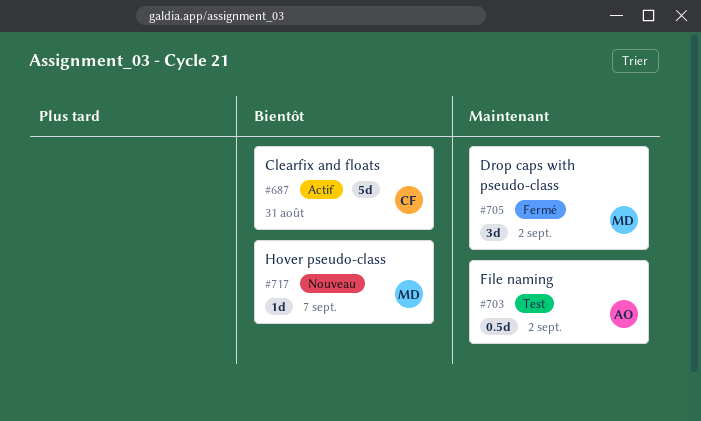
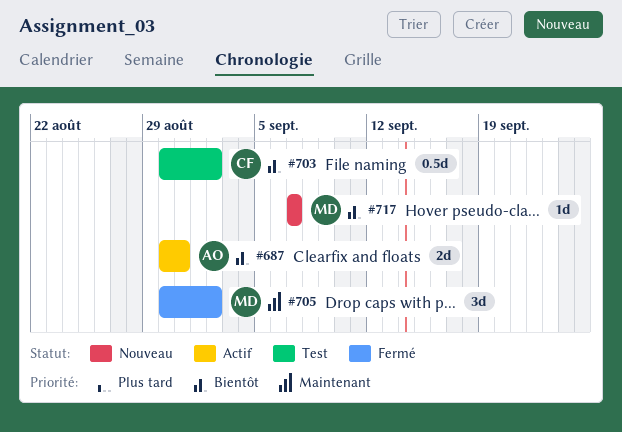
#687, owner: CF -> AO
#687, estimate: 5d -> 2d
#703, owner: AO -> CF
#703, priority: Maintenant -> Bientôt

